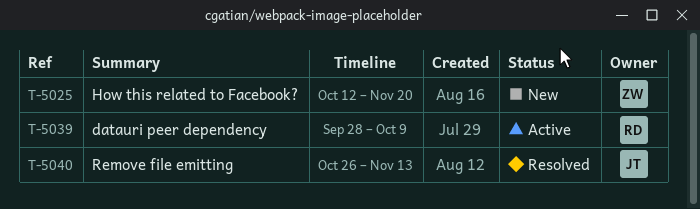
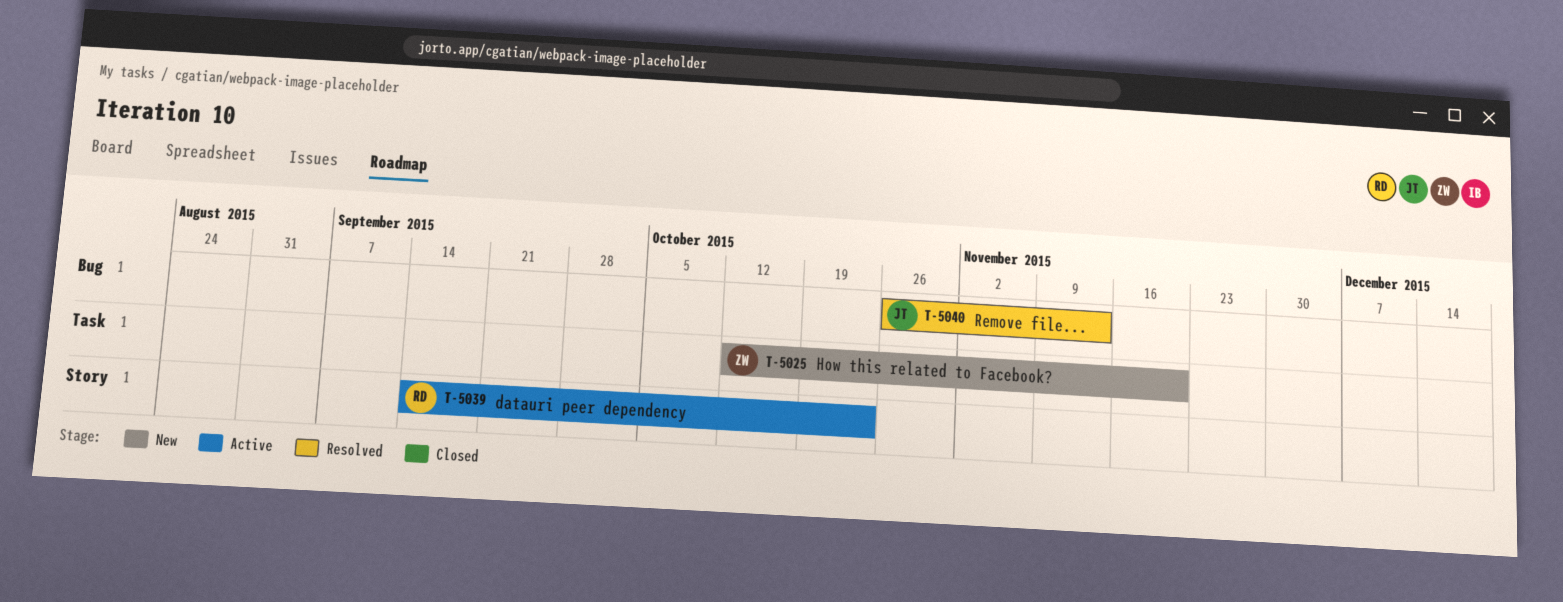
T-5039, start: Sep 28 -> Sep 14
T-5039, due: Oct 9 -> Oct 23

